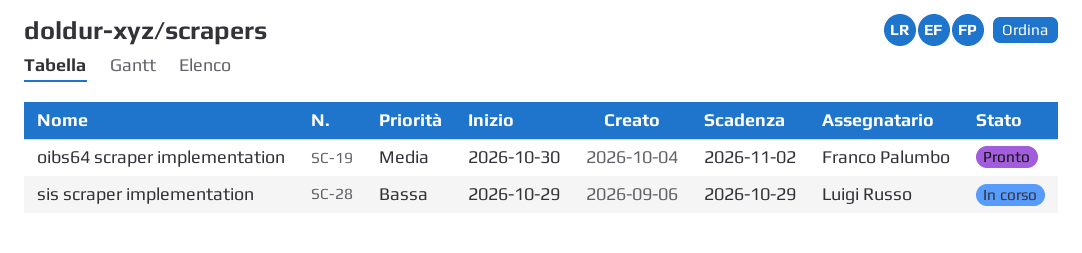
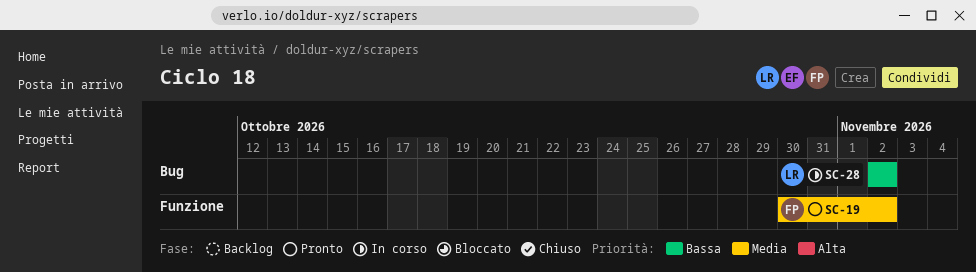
SC-28, start: Oct 29 -> Nov 2
SC-28, due: Oct 29 -> Nov 2

